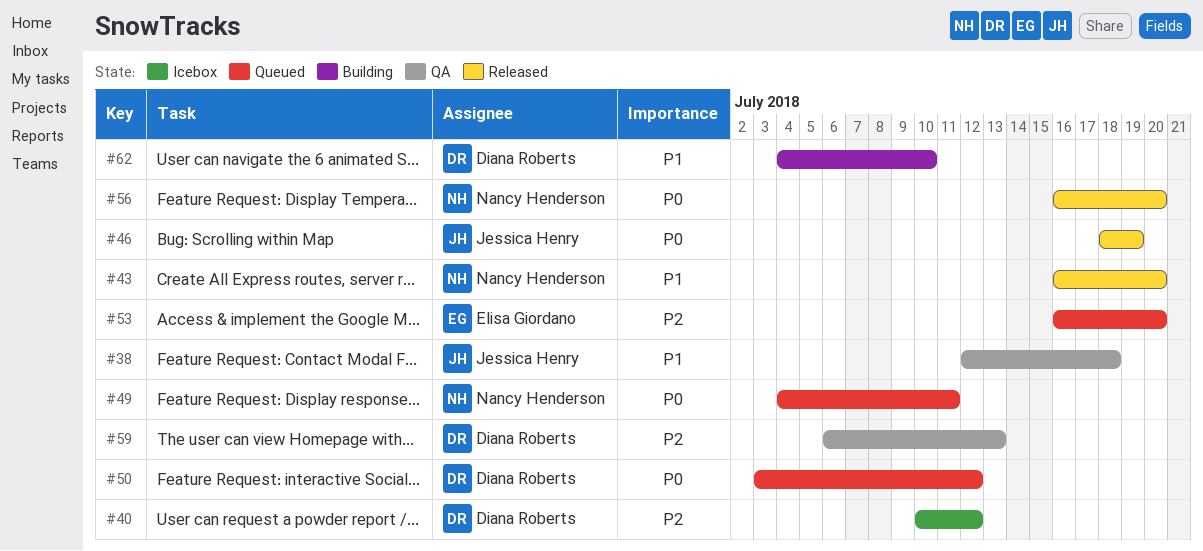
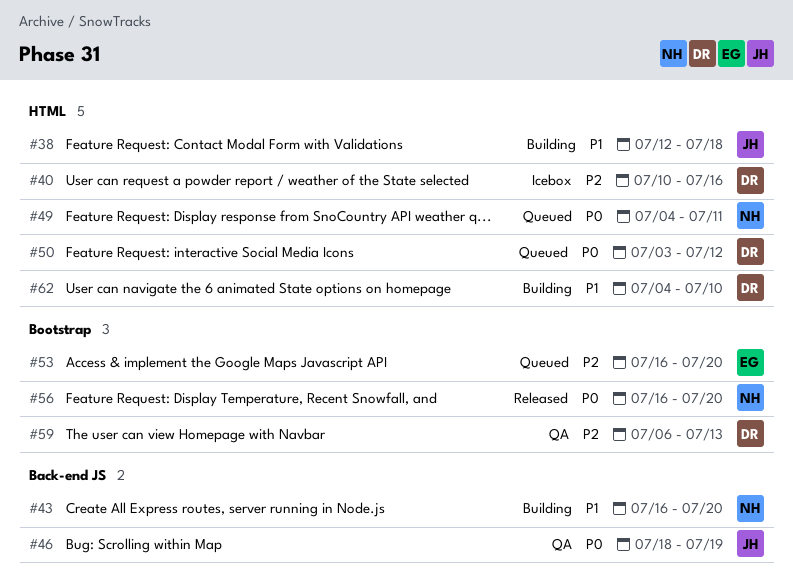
#38, status: QA -> Building
#40, due: Jul 12 -> Jul 16
#43, status: Released -> Building
#46, status: Released -> QA

